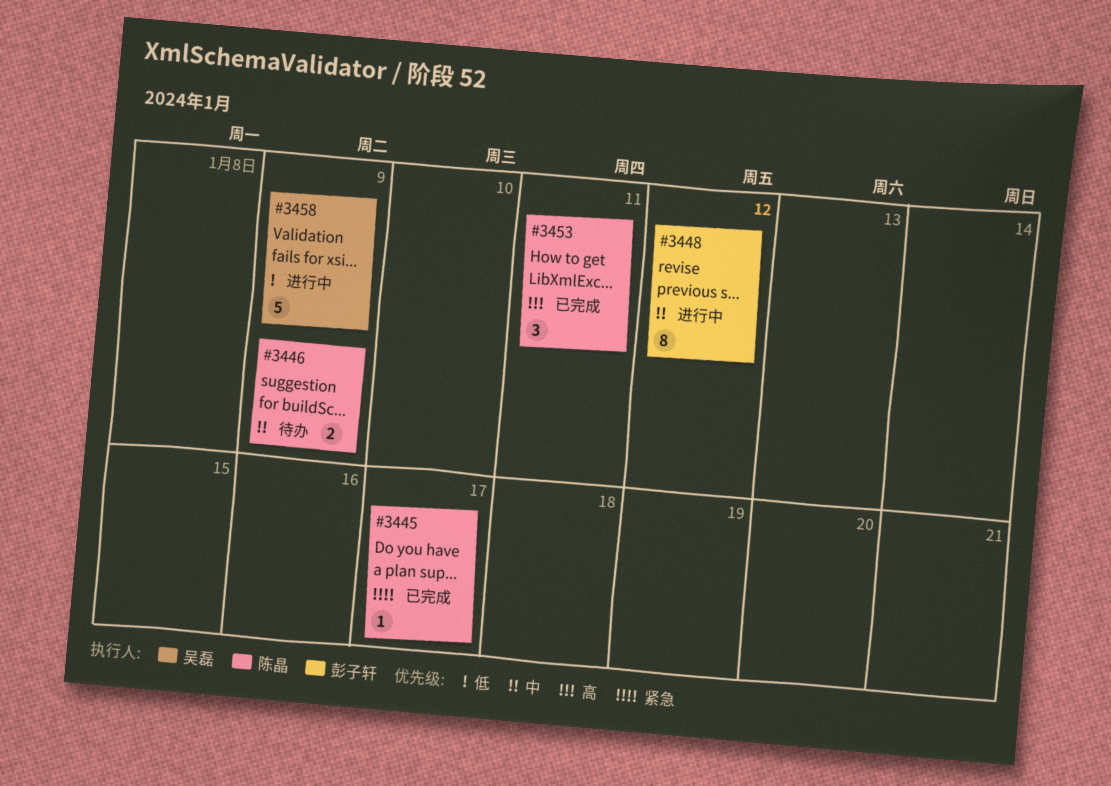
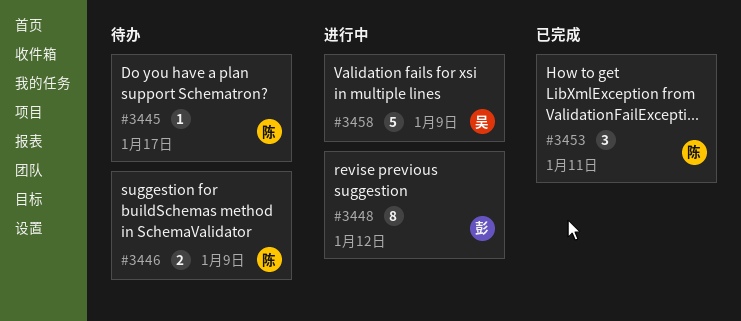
#3445, status: 已完成 -> 待办

